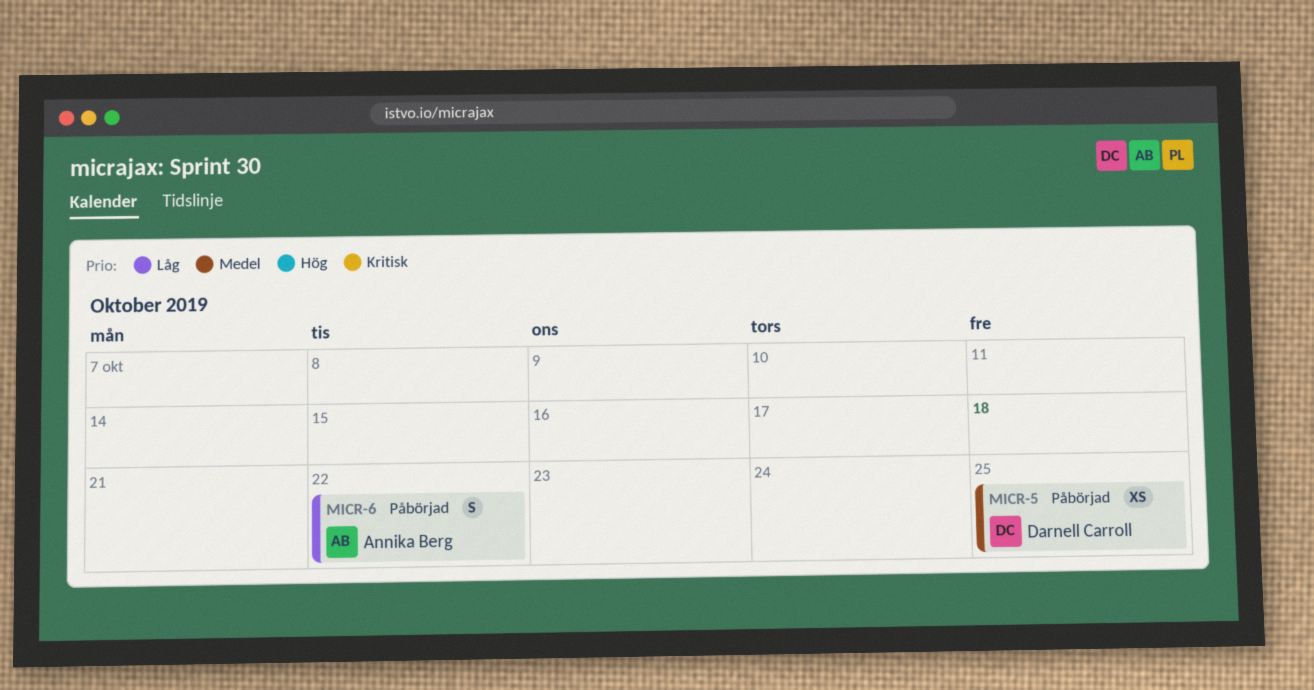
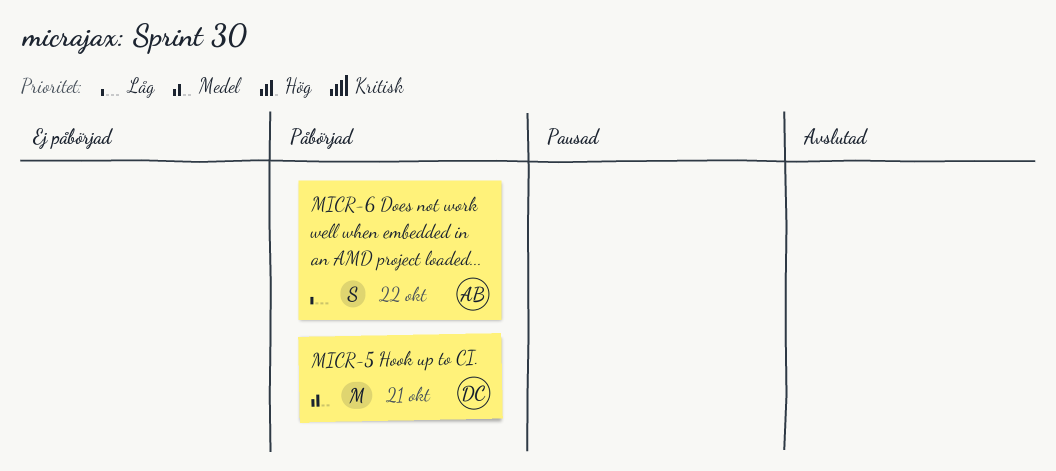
MICR-5, estimate: XS -> M
MICR-5, due: Oct 25 -> Oct 21

